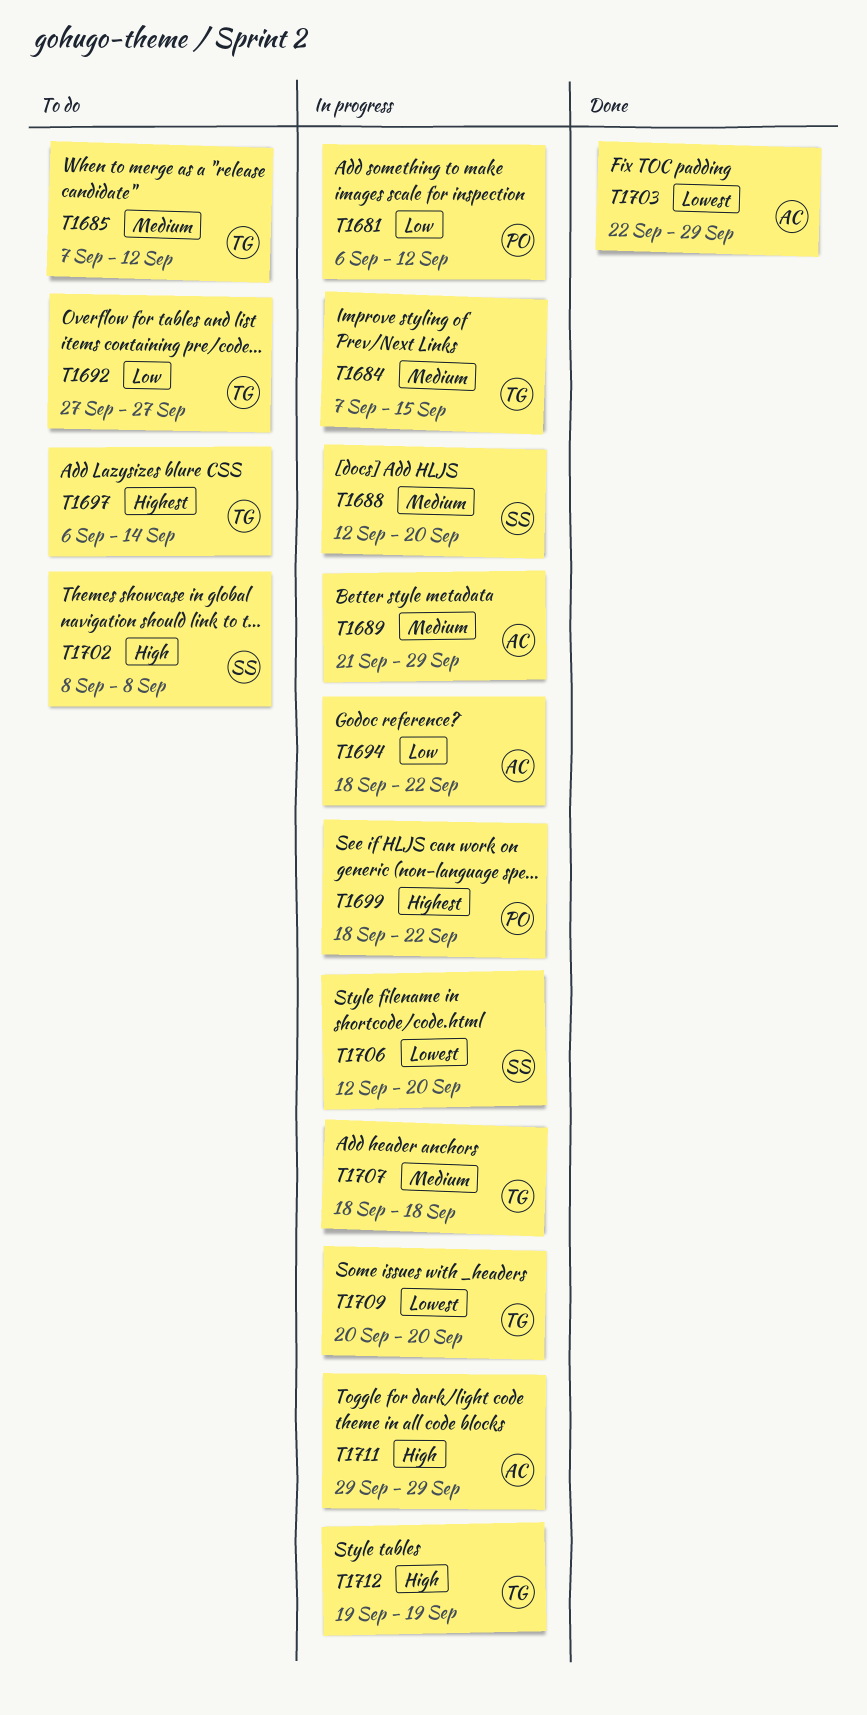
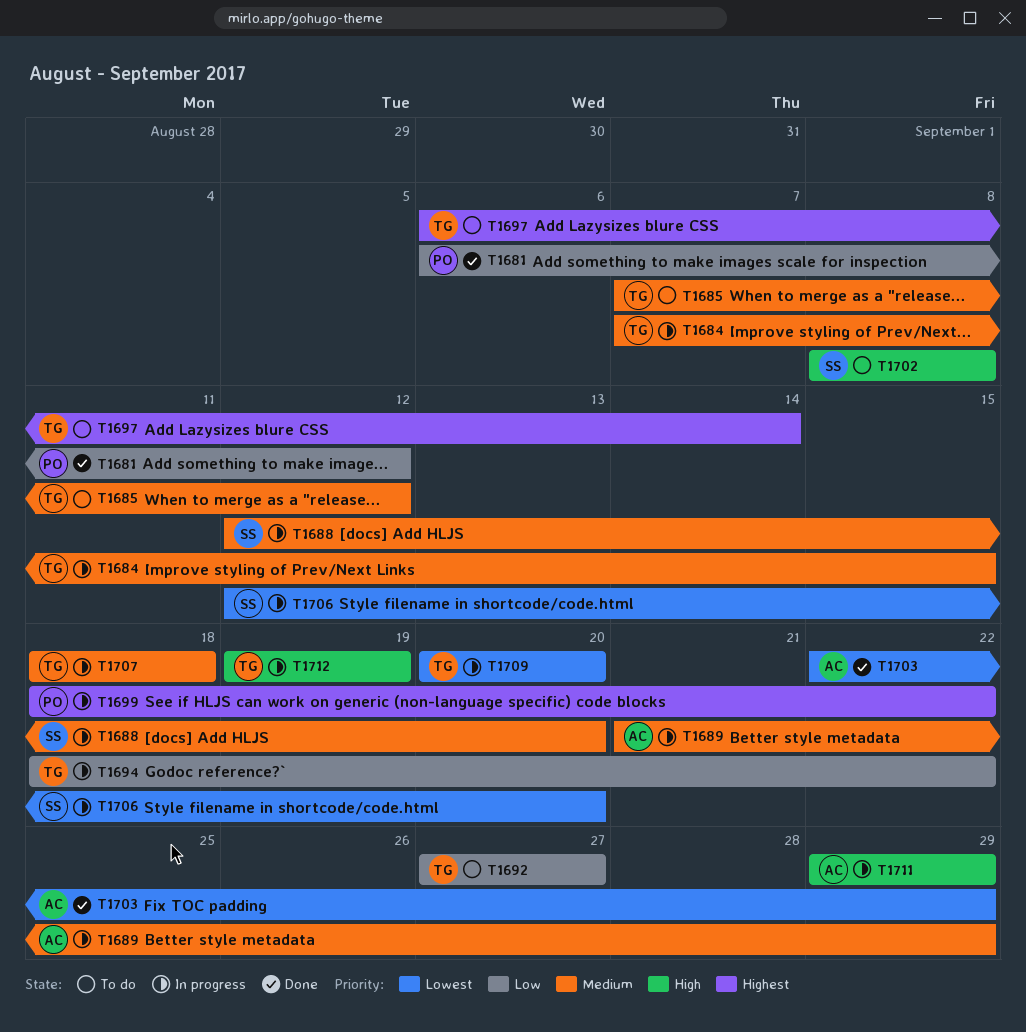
T1681, status: In progress -> Done
T1694, owner: AC -> TG

